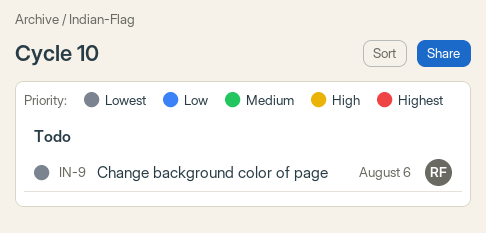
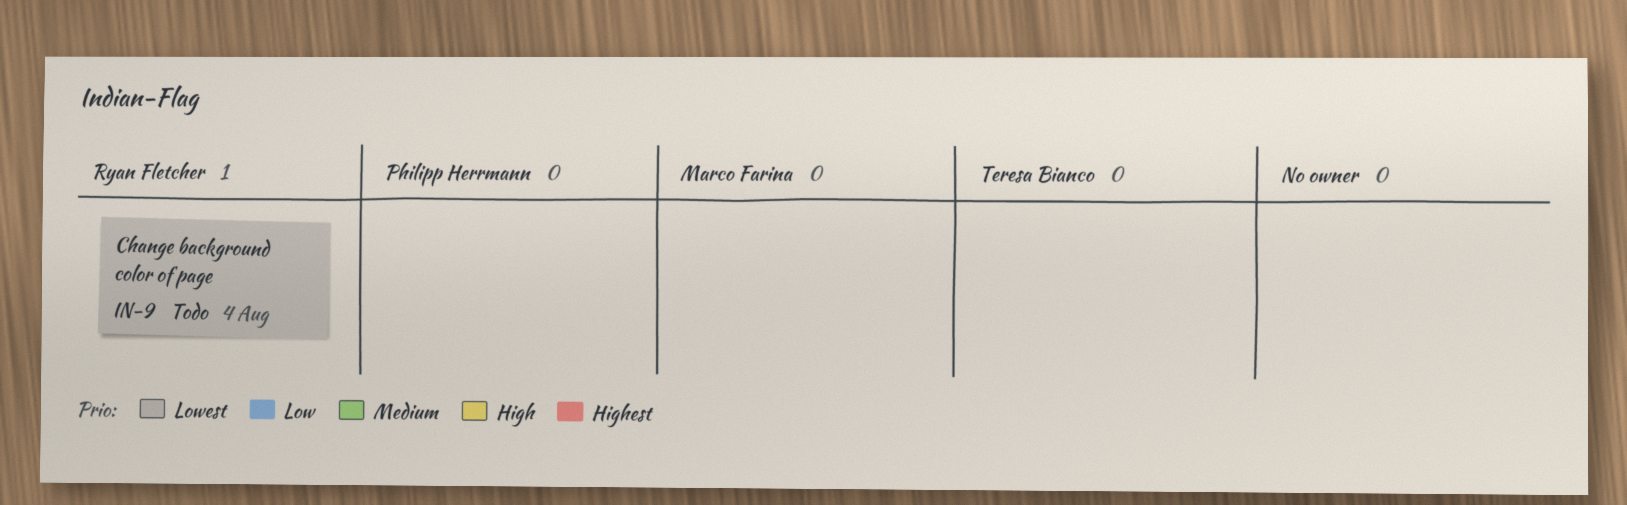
IN-9, due: Aug 6 -> Aug 4

